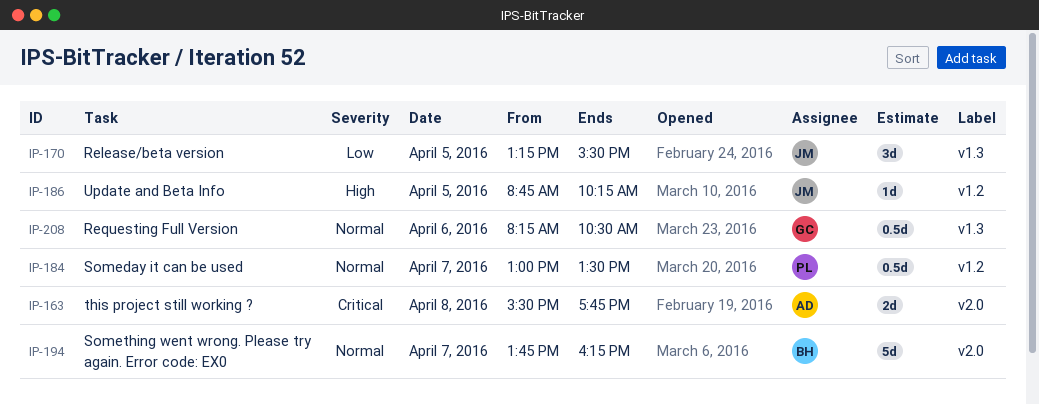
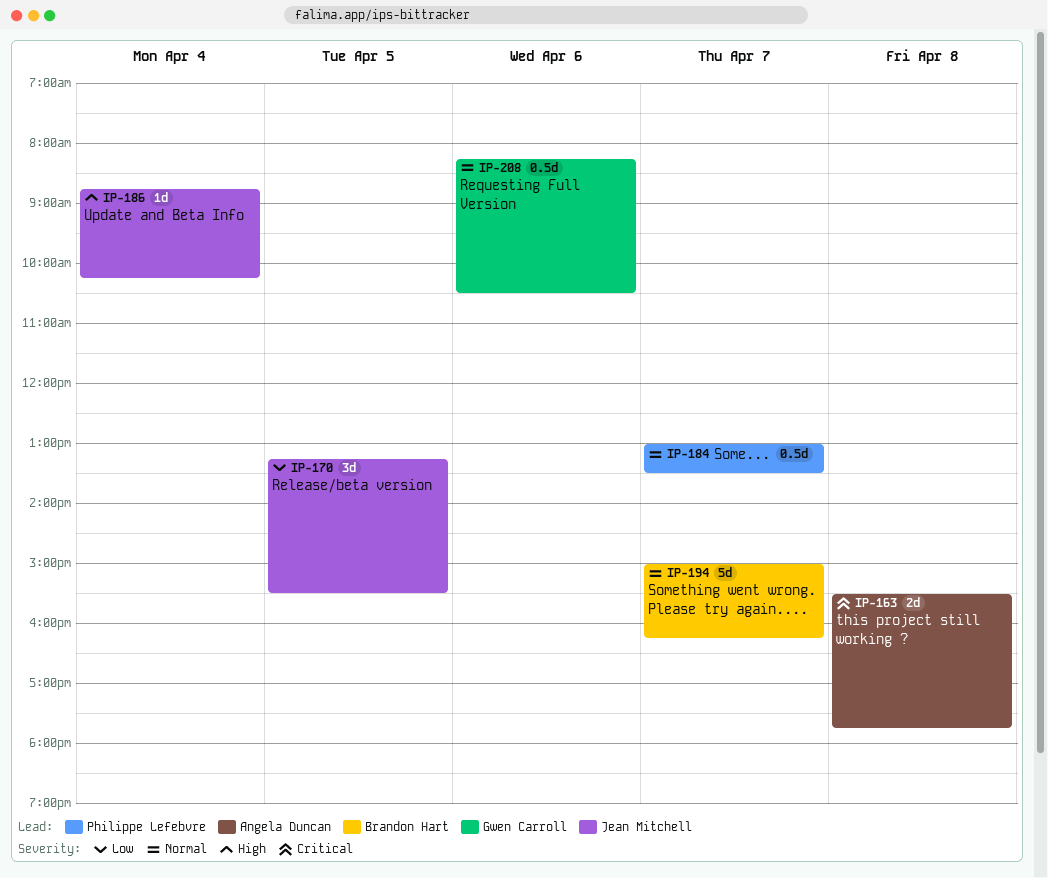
IP-186, day: Apr 5 -> Apr 4
IP-194, begins: 13:45 -> 15:00

